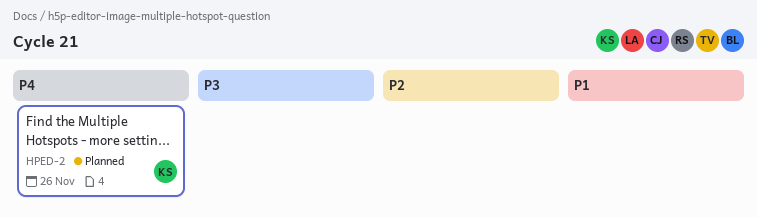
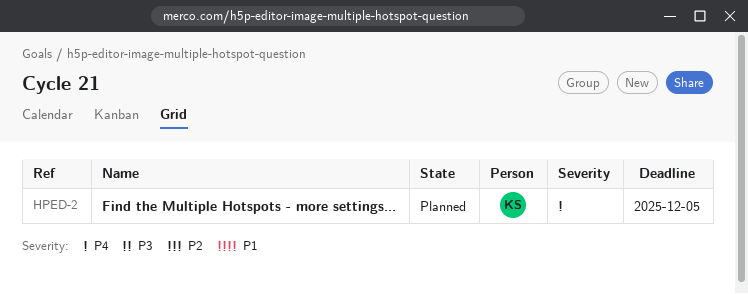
HPED-2, due: Nov 26 -> Dec 5

